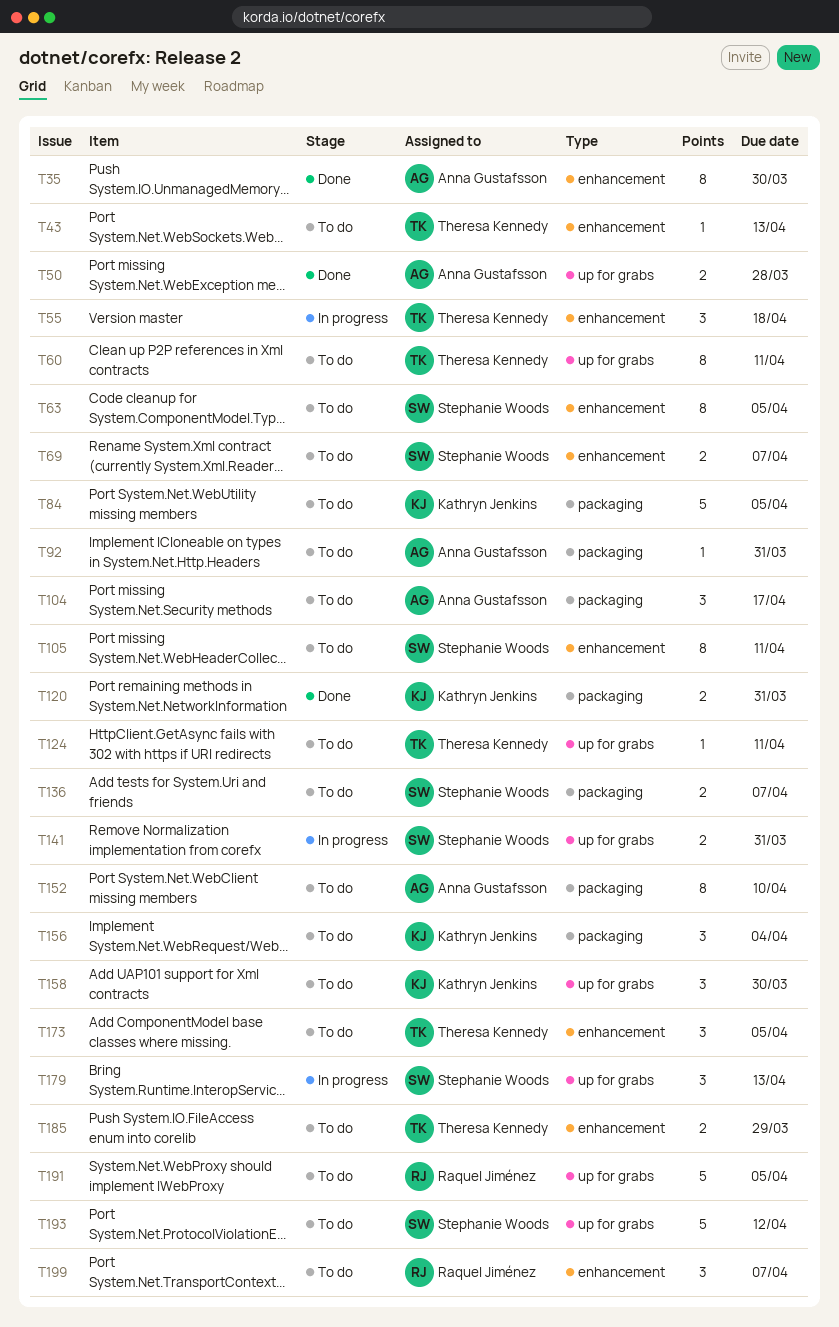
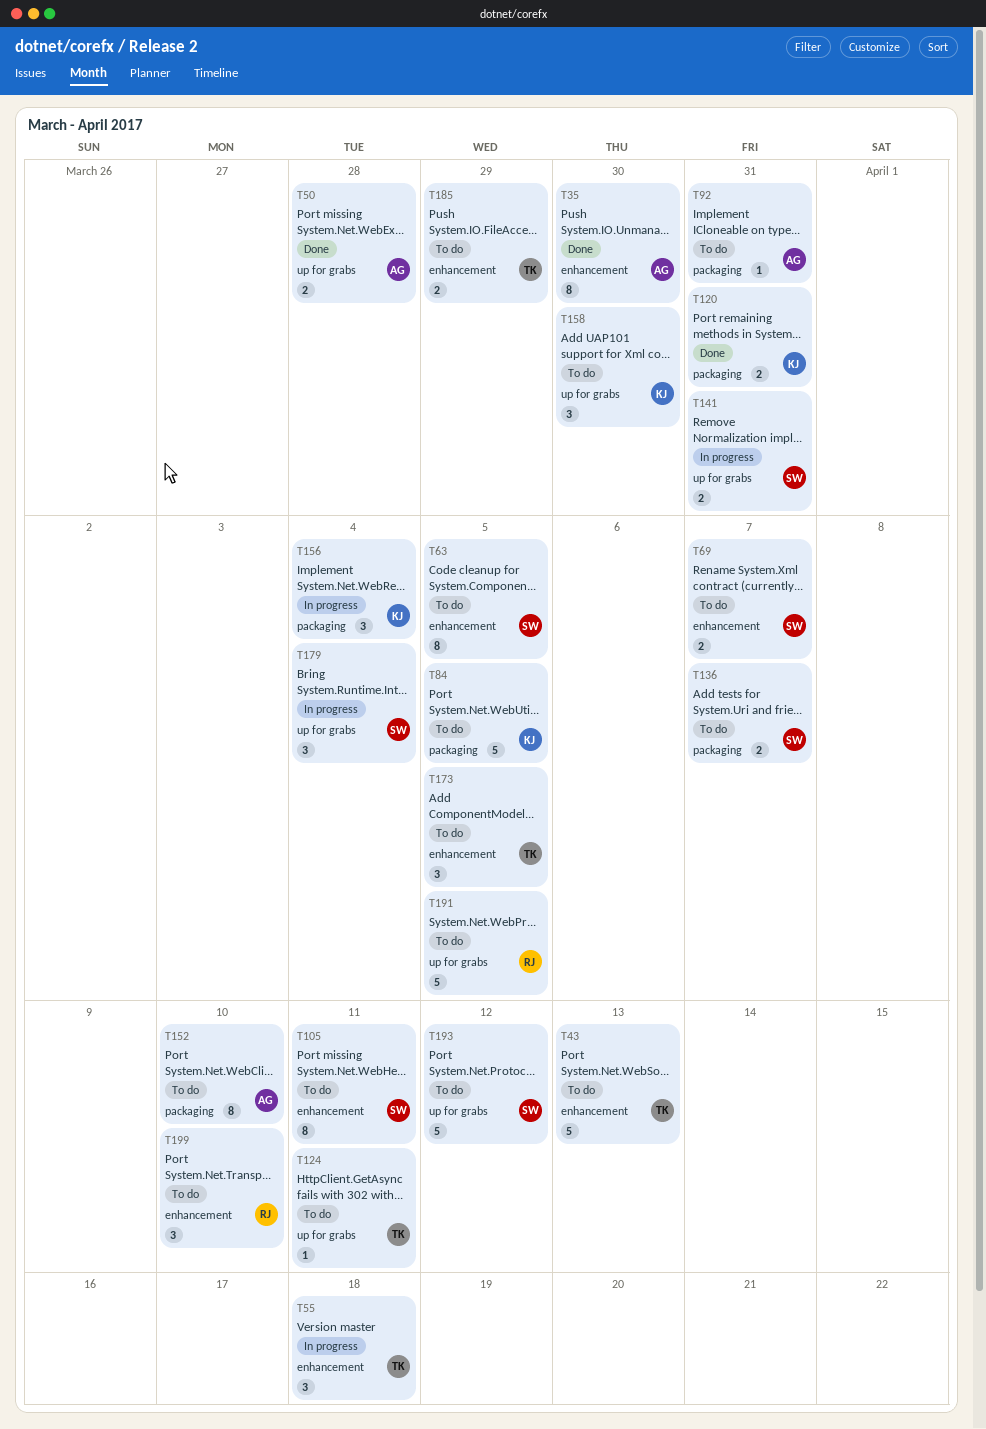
T43, estimate: 1 -> 5
T60: present -> none
T104: present -> none
T156, status: To do -> In progress
T179, due: Apr 13 -> Apr 4
T199, due: Apr 7 -> Apr 10

